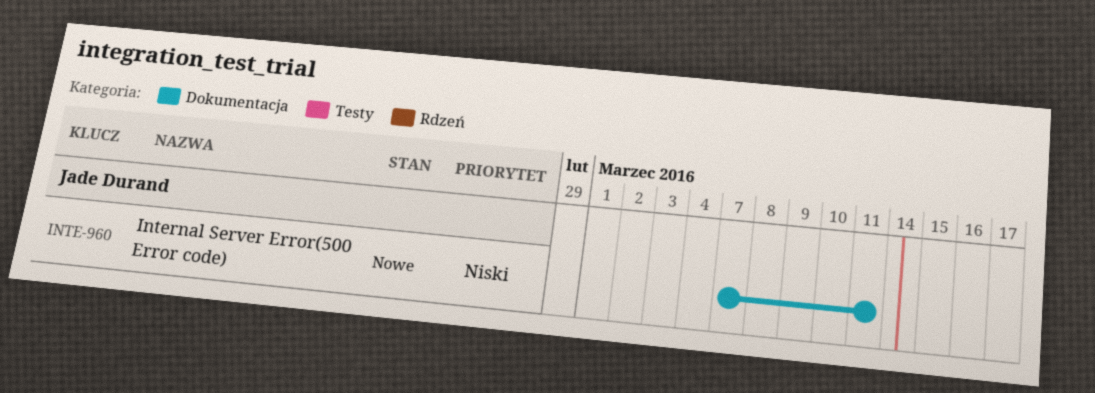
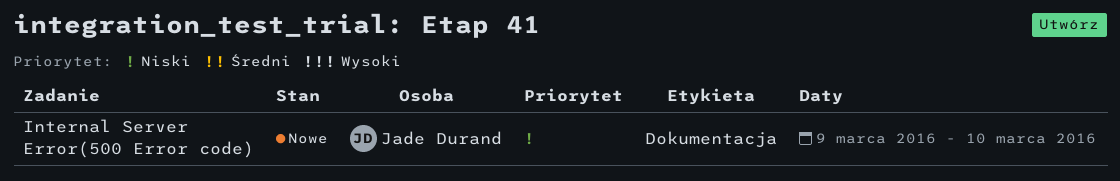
Internal Server Error(500 Error code), start: Mar 7 -> Mar 9
Internal Server Error(500 Error code), due: Mar 11 -> Mar 10

